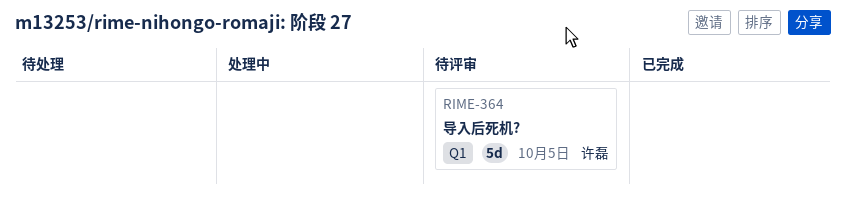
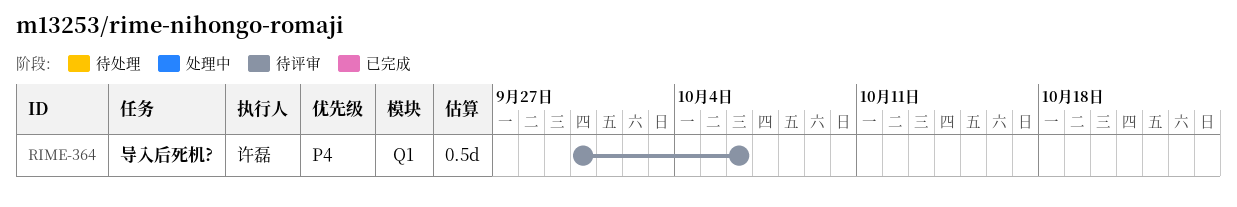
RIME-364, estimate: 5d -> 0.5d
RIME-364, due: Oct 5 -> Oct 6

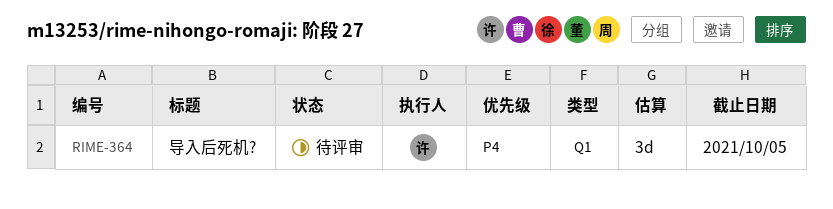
RIME-364, estimate: 0.5d -> 3d
RIME-364, due: Oct 6 -> Oct 5

